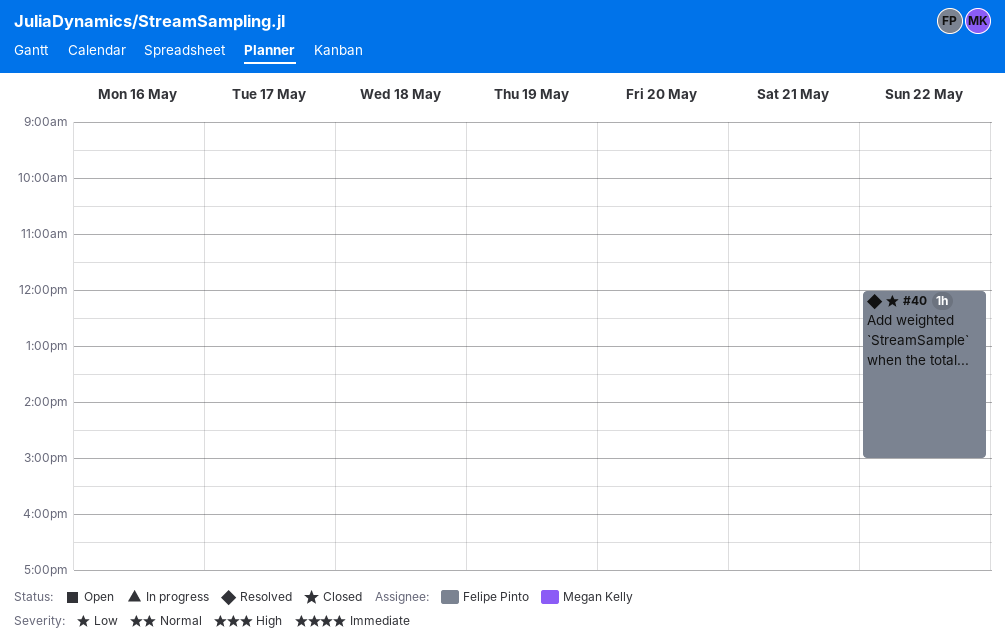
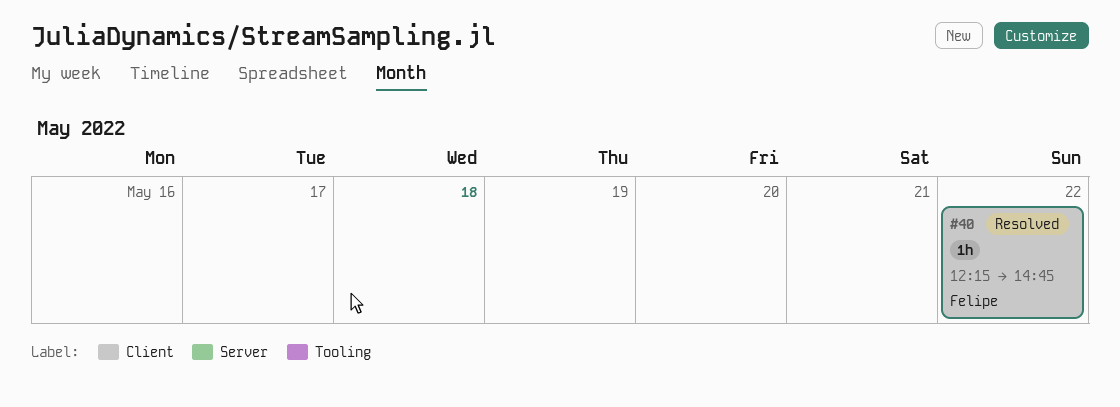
#40, begins: 12:00 -> 12:15
#40, ends: 15:00 -> 14:45

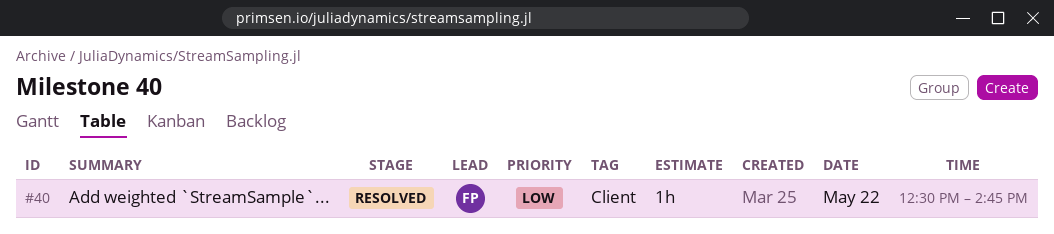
#40, begins: 12:15 -> 12:30

